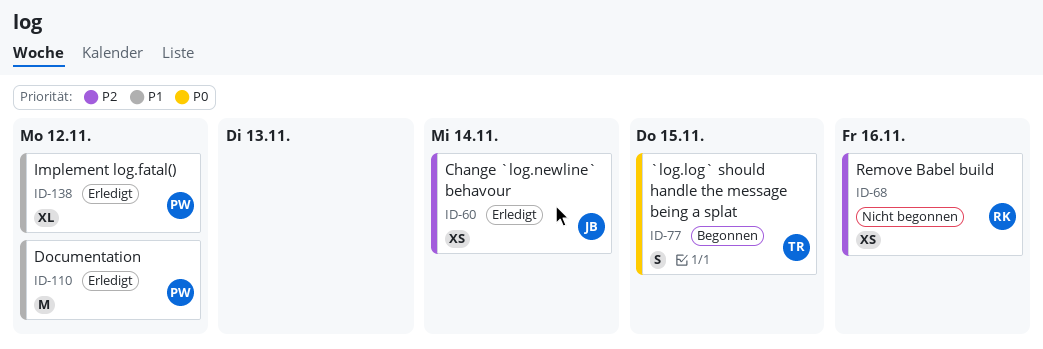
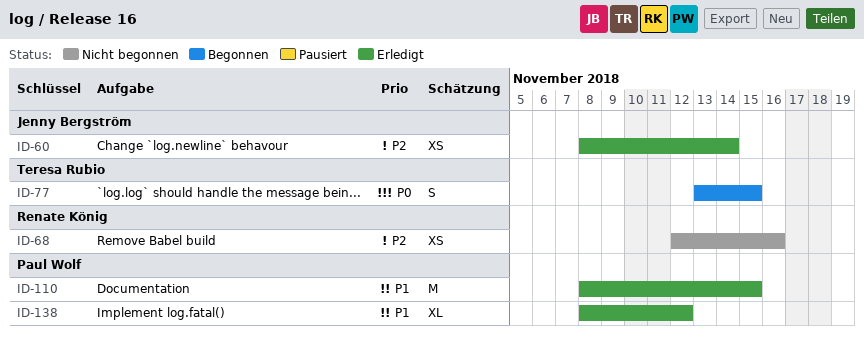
ID-110, due: Nov 12 -> Nov 15

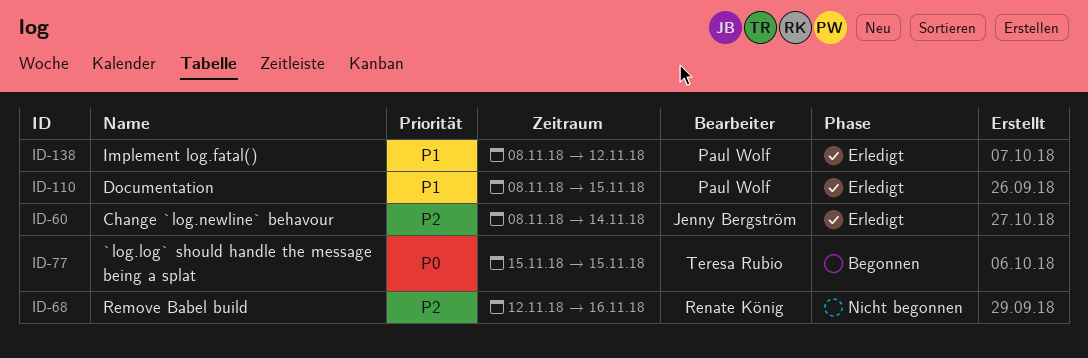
ID-77, start: Nov 13 -> Nov 15

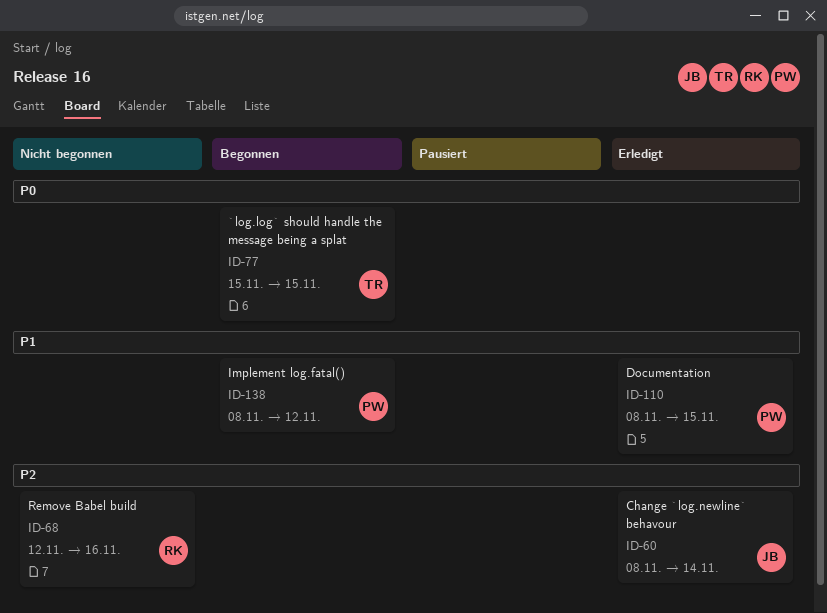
ID-138, status: Erledigt -> Begonnen

